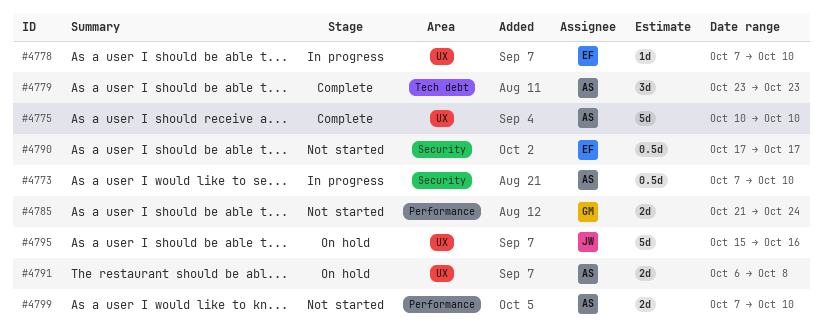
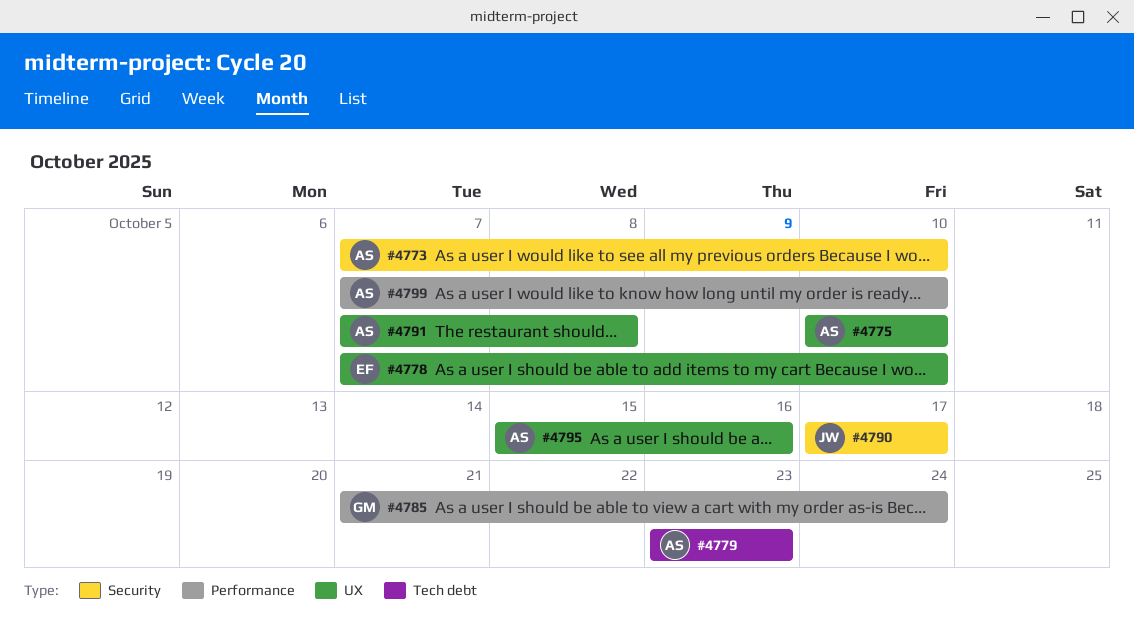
#4790, owner: EF -> JW
#4791, start: Oct 6 -> Oct 7
#4795, owner: JW -> AS

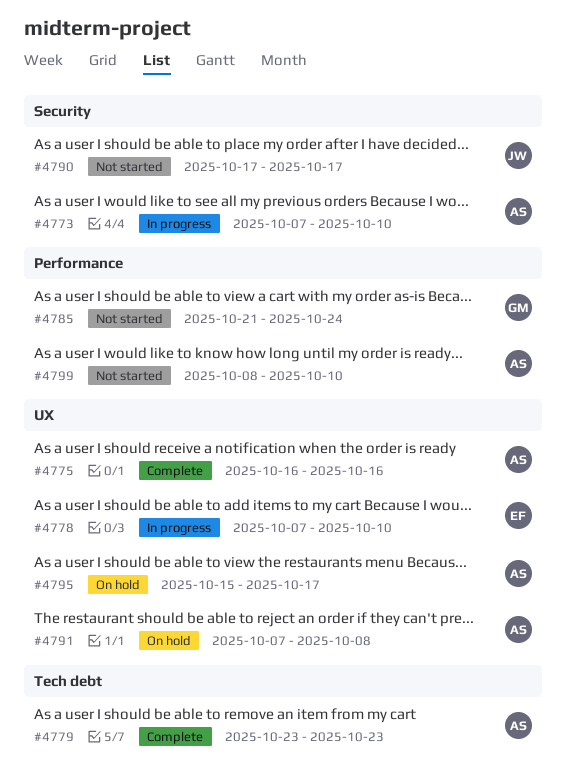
#4775, start: Oct 10 -> Oct 16
#4775, due: Oct 10 -> Oct 16
#4795, due: Oct 16 -> Oct 17
#4799, start: Oct 7 -> Oct 8

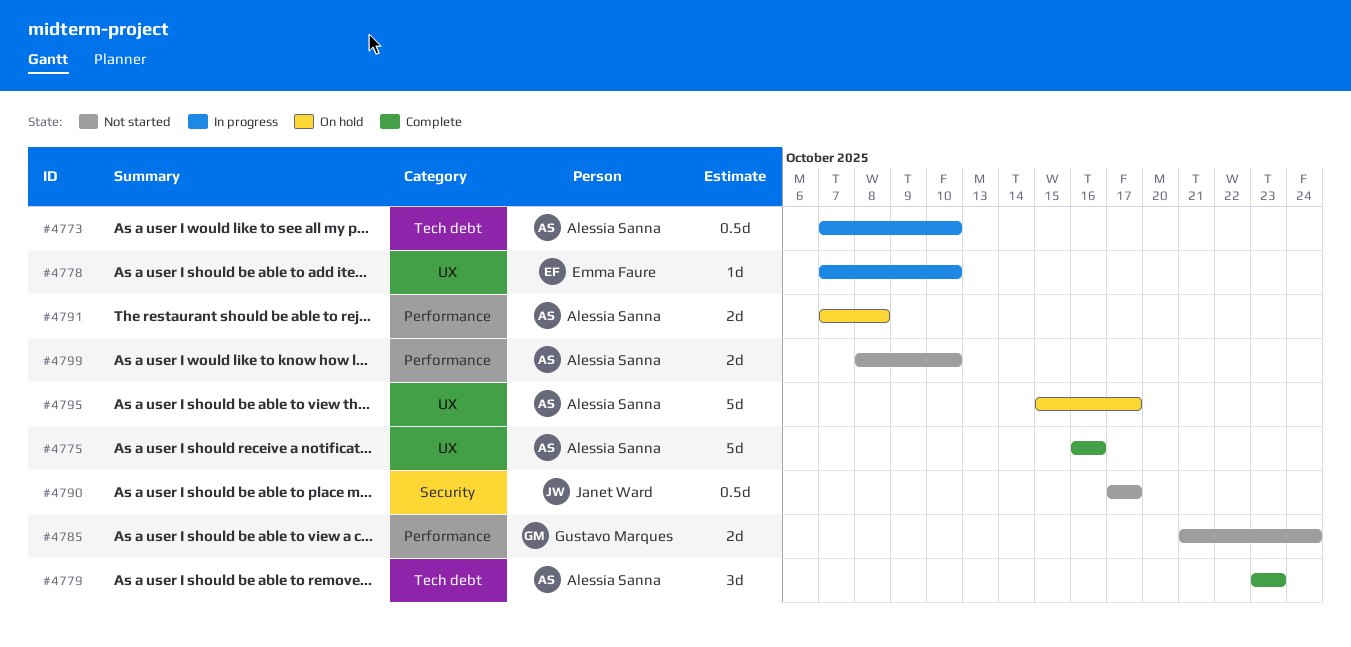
#4773, label: Security -> Tech debt
#4791, label: UX -> Performance

